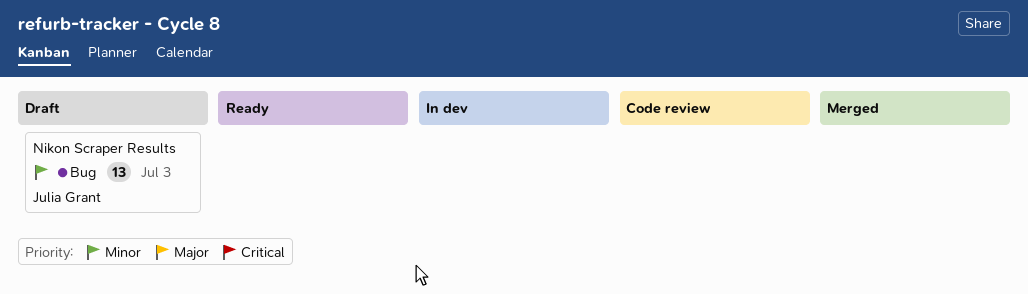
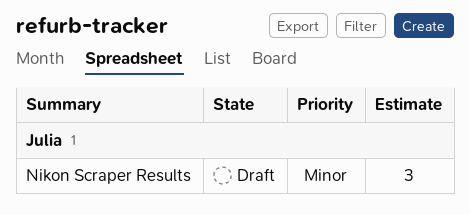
Nikon Scraper Results, estimate: 13 -> 3

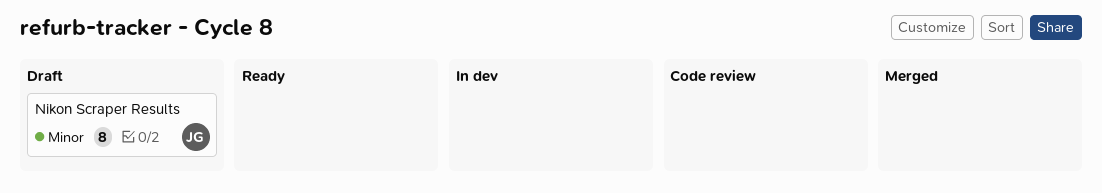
Nikon Scraper Results, estimate: 3 -> 8

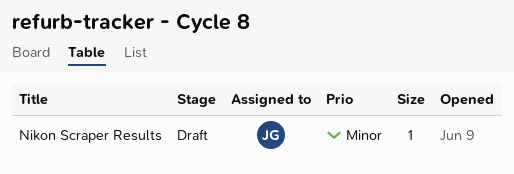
Nikon Scraper Results, estimate: 8 -> 1

